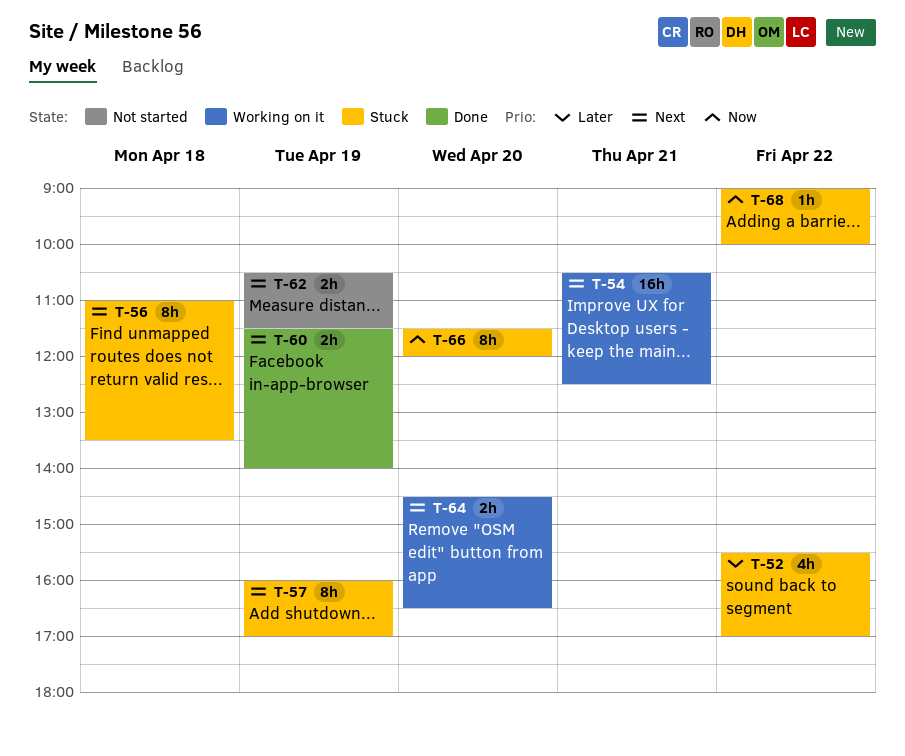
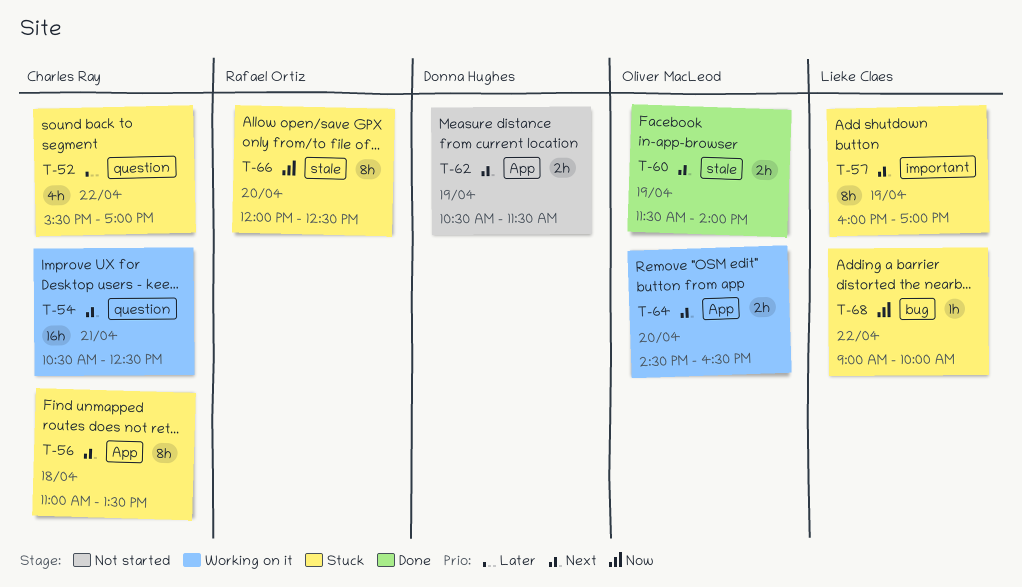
T-66, begins: 11:30 -> 12:00
T-66, ends: 12:00 -> 12:30

